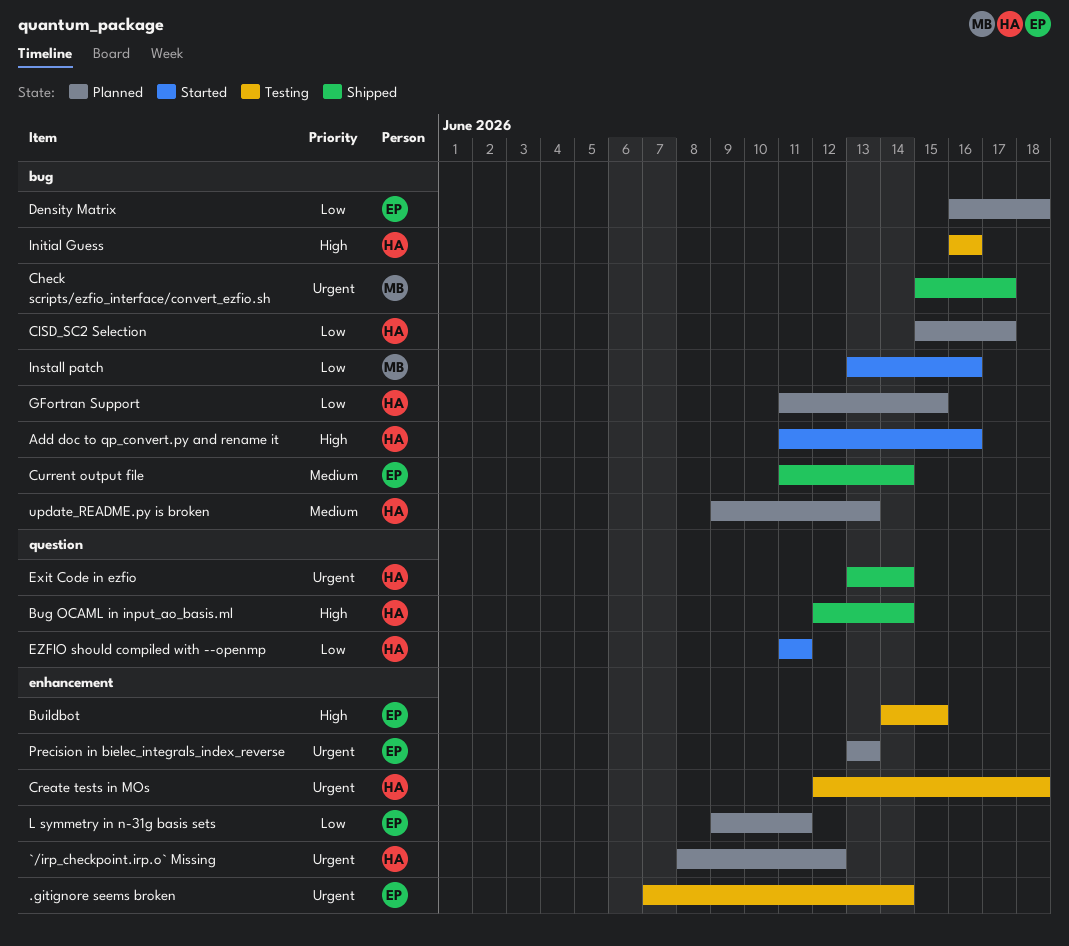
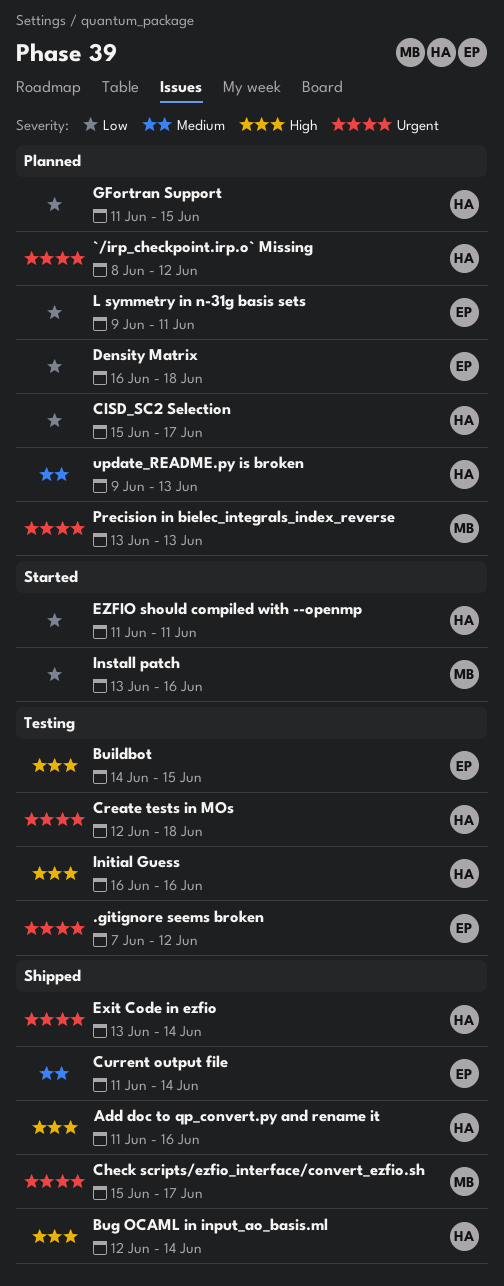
.gitignore seems broken, due: Jun 14 -> Jun 12
Add doc to qp_convert.py and rename it, status: Started -> Shipped
Precision in bielec_integrals_index_reverse, owner: EP -> MB

